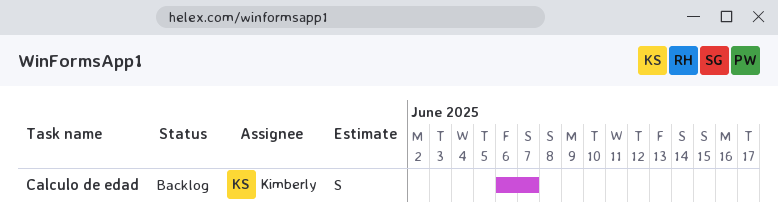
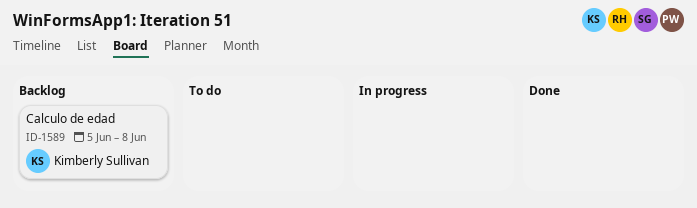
Calculo de edad, start: Jun 6 -> Jun 5
Calculo de edad, due: Jun 7 -> Jun 8

